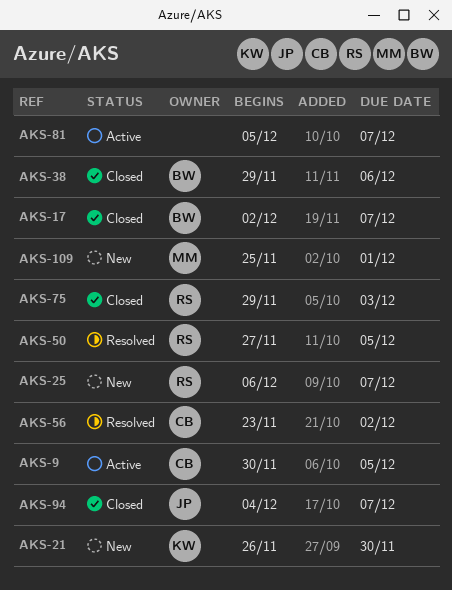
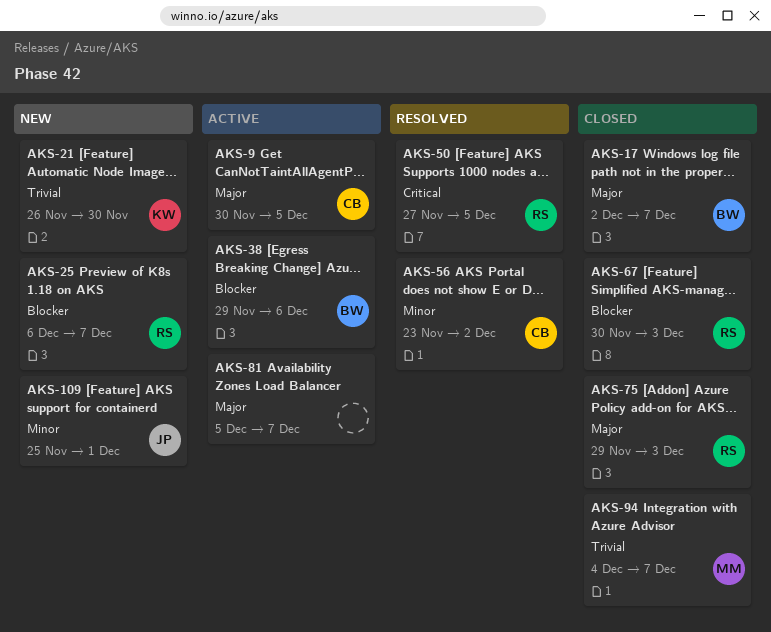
AKS-38, status: Closed -> Active
AKS-67: none -> present
AKS-94, owner: JP -> MM
AKS-109, owner: MM -> JP

